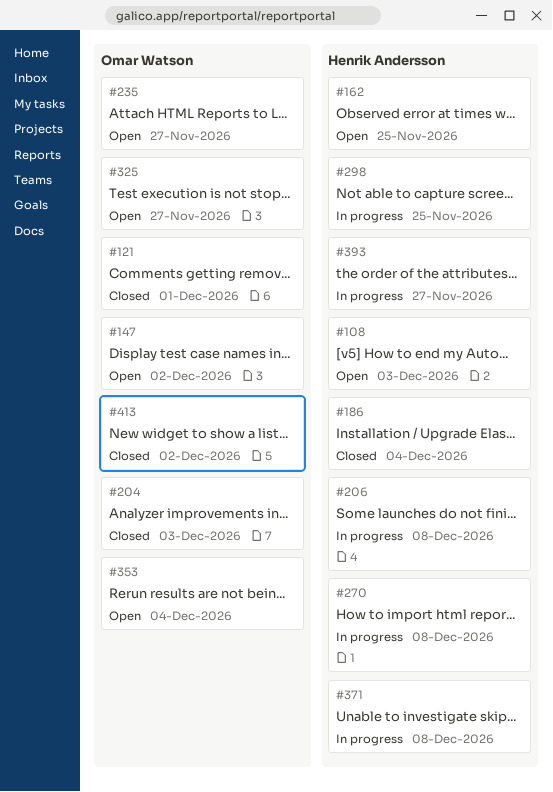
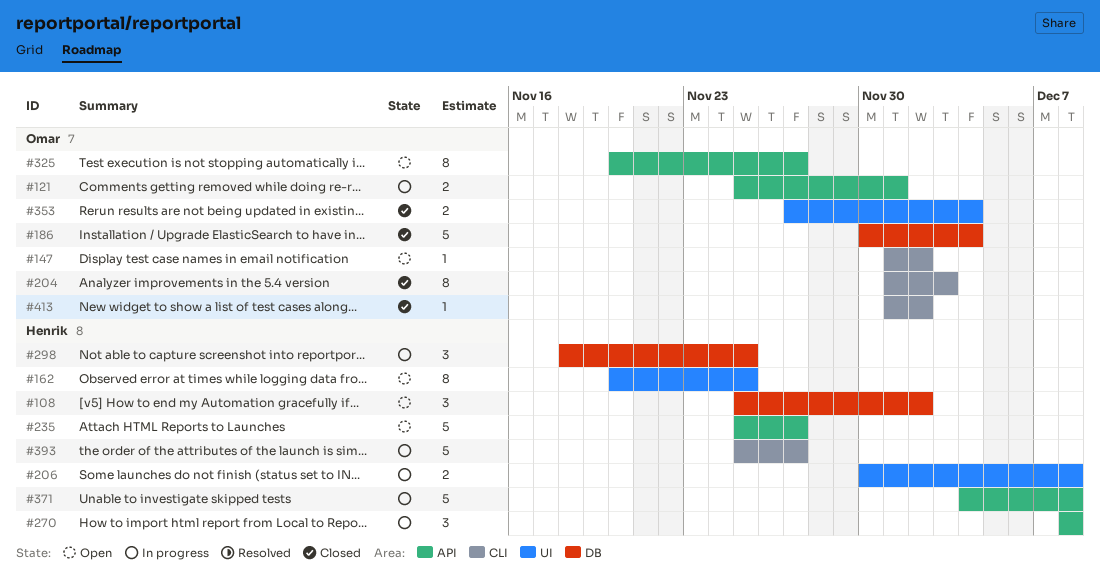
#108, due: Dec 3 -> Dec 2
#121, status: Closed -> In progress
#186, owner: Henrik Andersson -> Omar Watson
#235, owner: Omar Watson -> Henrik Andersson
#353, status: Open -> Closed

